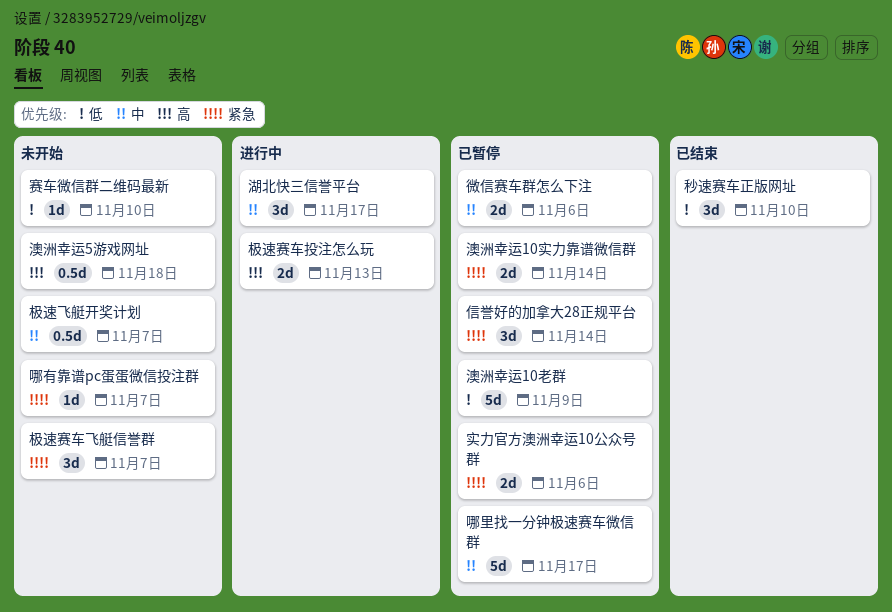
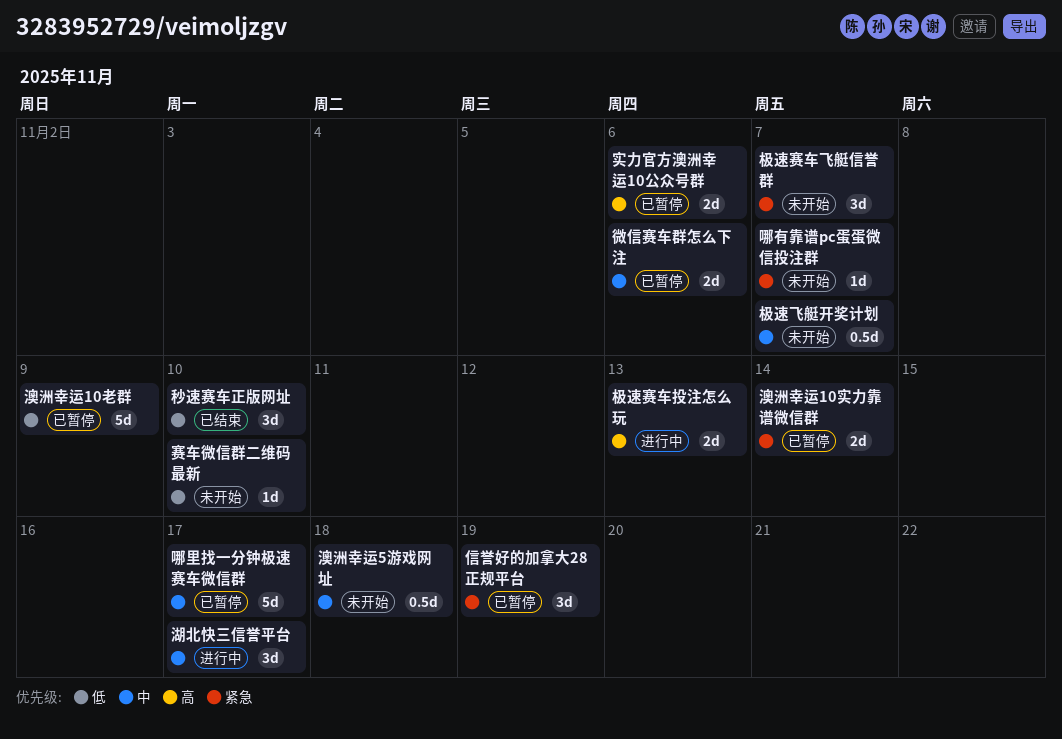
信誉好的加拿大28正规平台, due: Nov 14 -> Nov 19
实力官方澳洲幸运10公众号群, priority: 紧急 -> 高
澳洲幸运5游戏网址, priority: 高 -> 中

